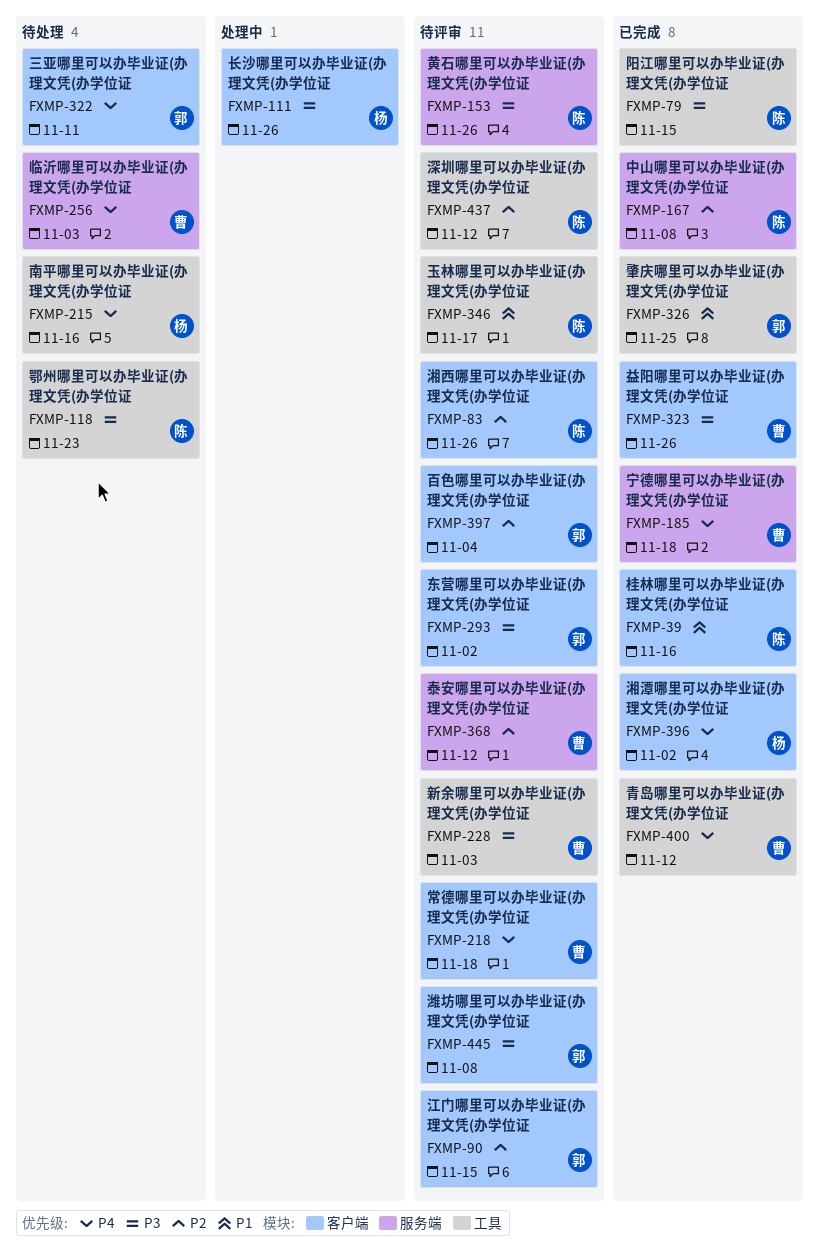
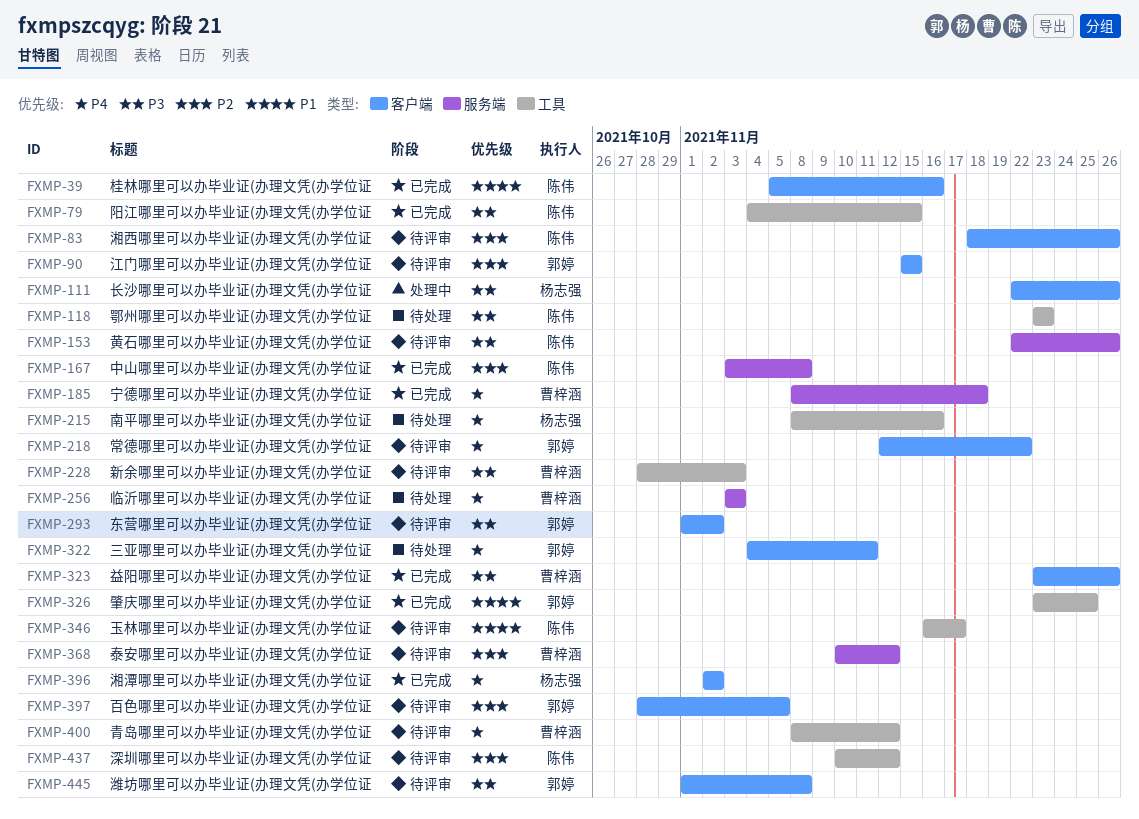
FXMP-218, owner: 曹梓涵 -> 郭婷
FXMP-218, due: Nov 18 -> Nov 22
FXMP-397, due: Nov 4 -> Nov 5
FXMP-400, status: 已完成 -> 待评审

